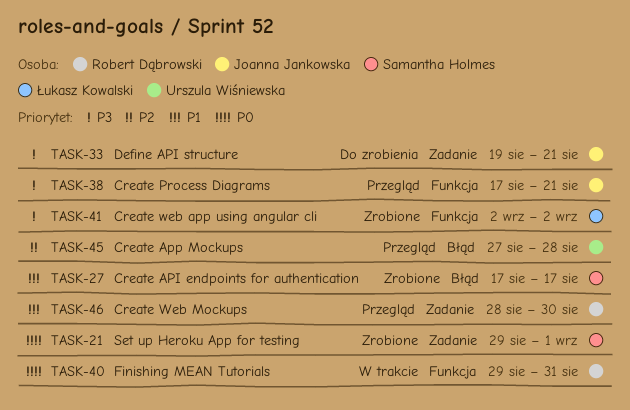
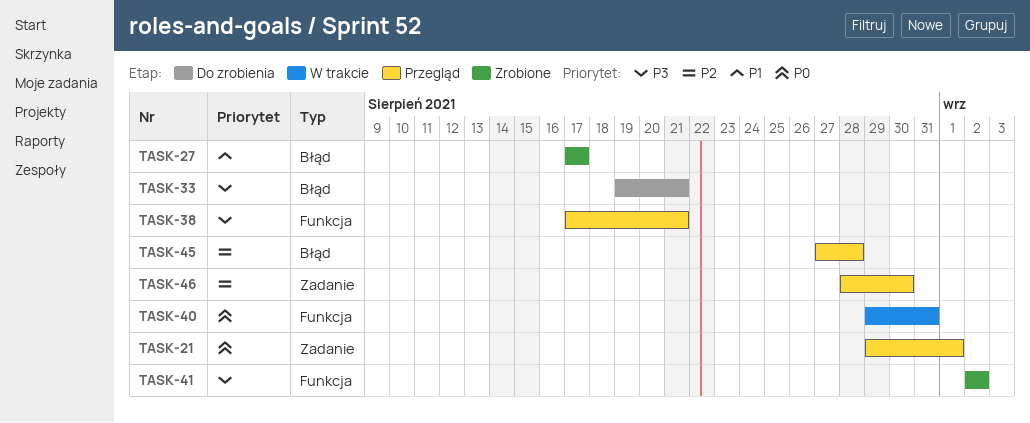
TASK-21, status: Zrobione -> Przegląd
TASK-33, label: Zadanie -> Błąd
TASK-46, priority: P1 -> P2

